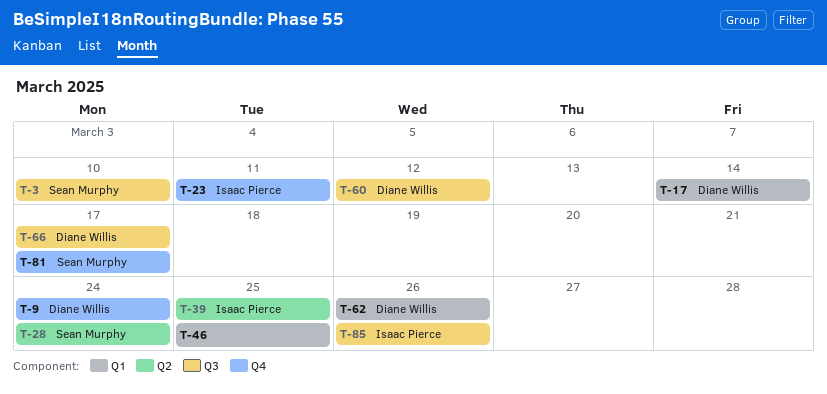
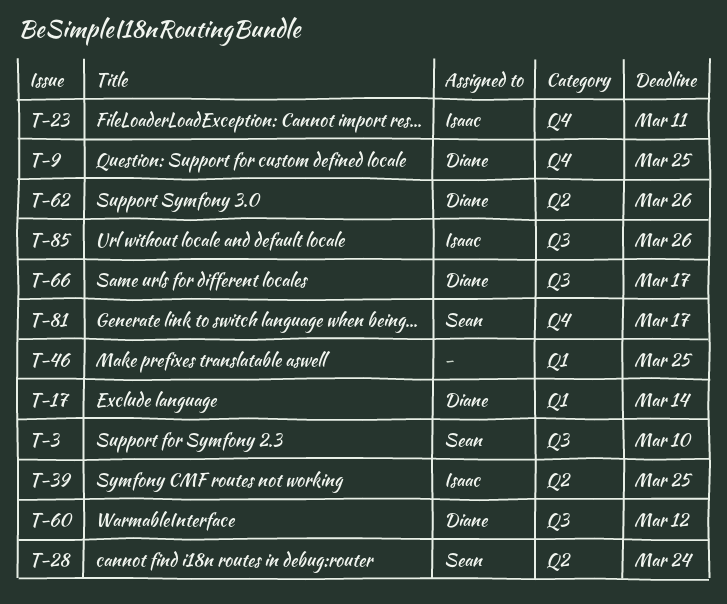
T-9, due: Mar 24 -> Mar 25
T-62, label: Q1 -> Q2

